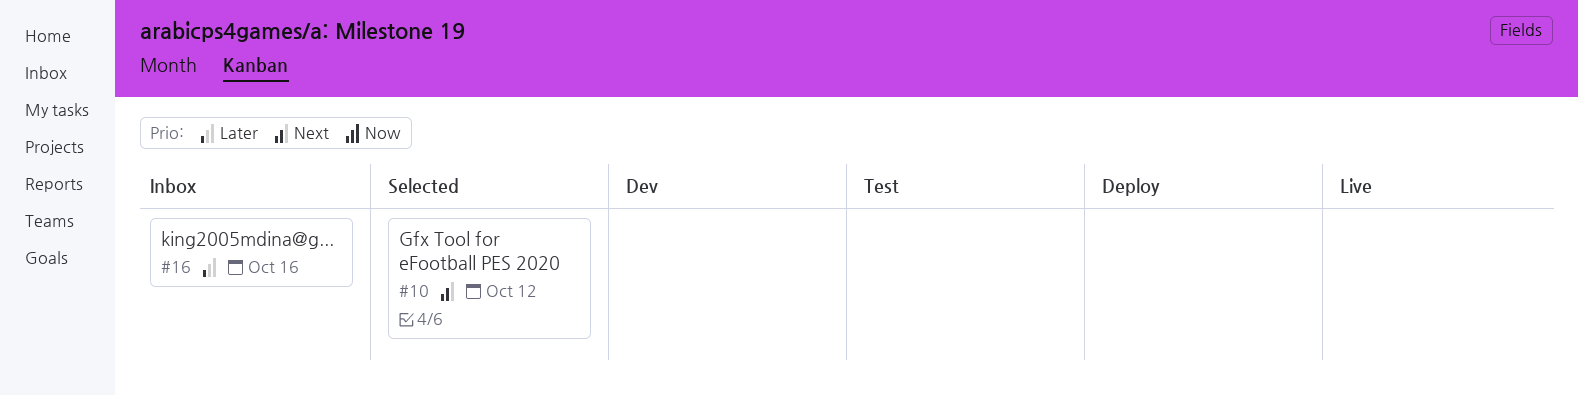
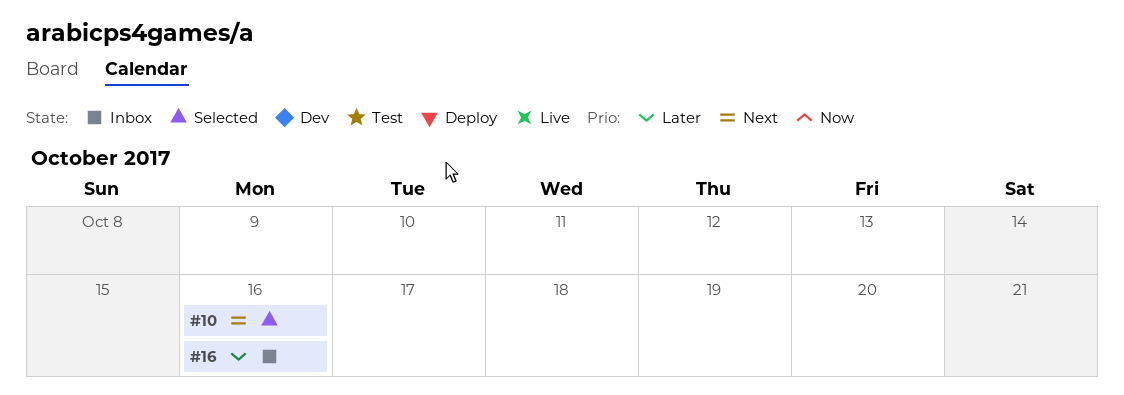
#10, due: Oct 12 -> Oct 16

